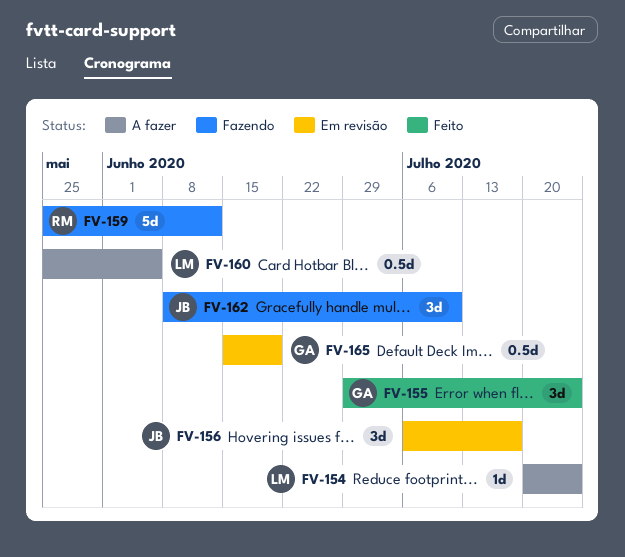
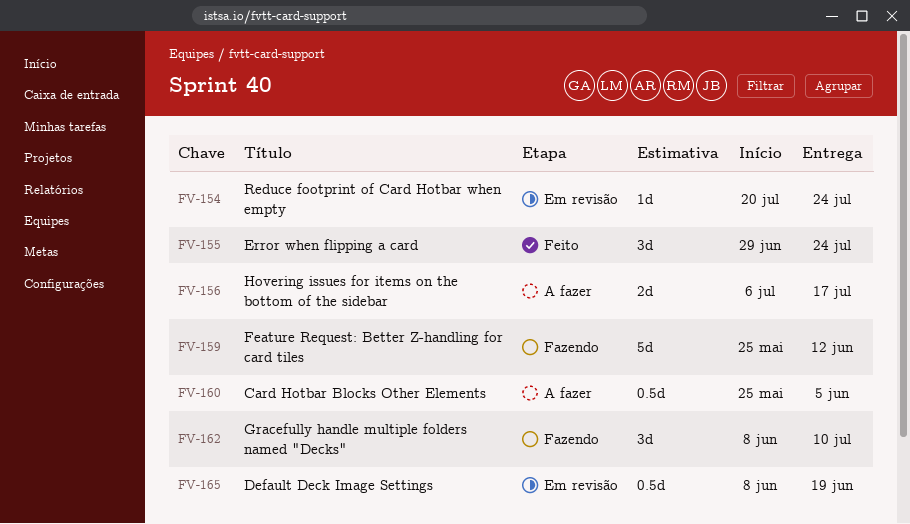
FV-154, status: A fazer -> Em revisão
FV-156, status: Em revisão -> A fazer
FV-156, estimate: 3d -> 2d
FV-165, start: Jun 15 -> Jun 8

